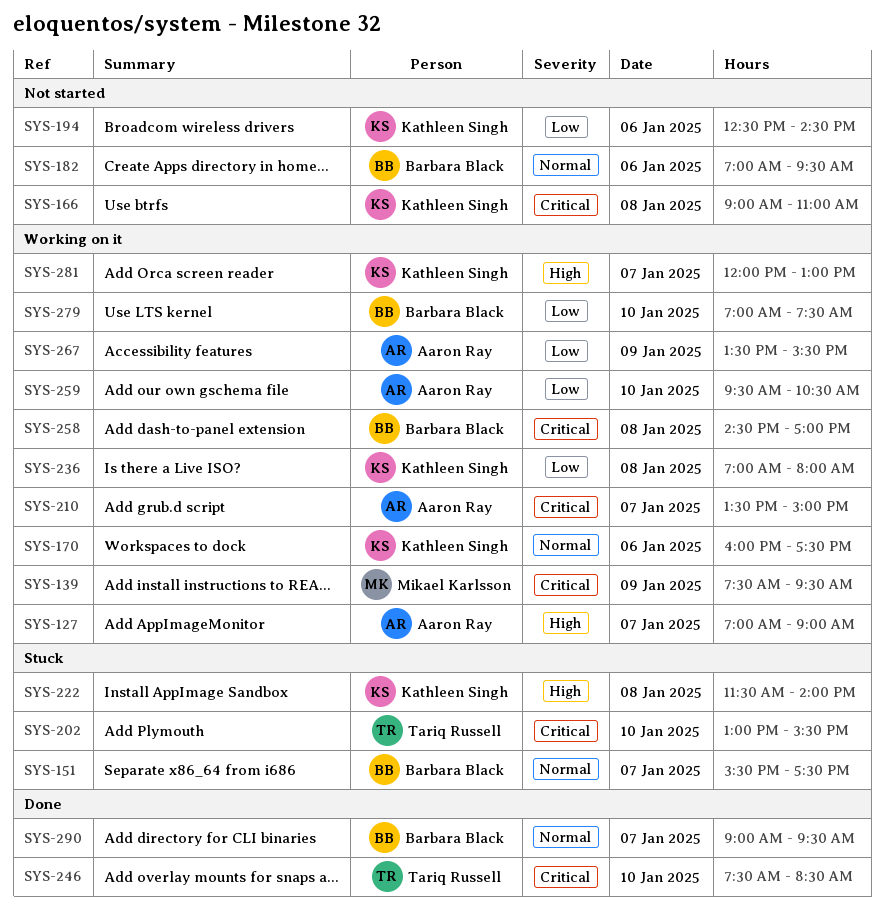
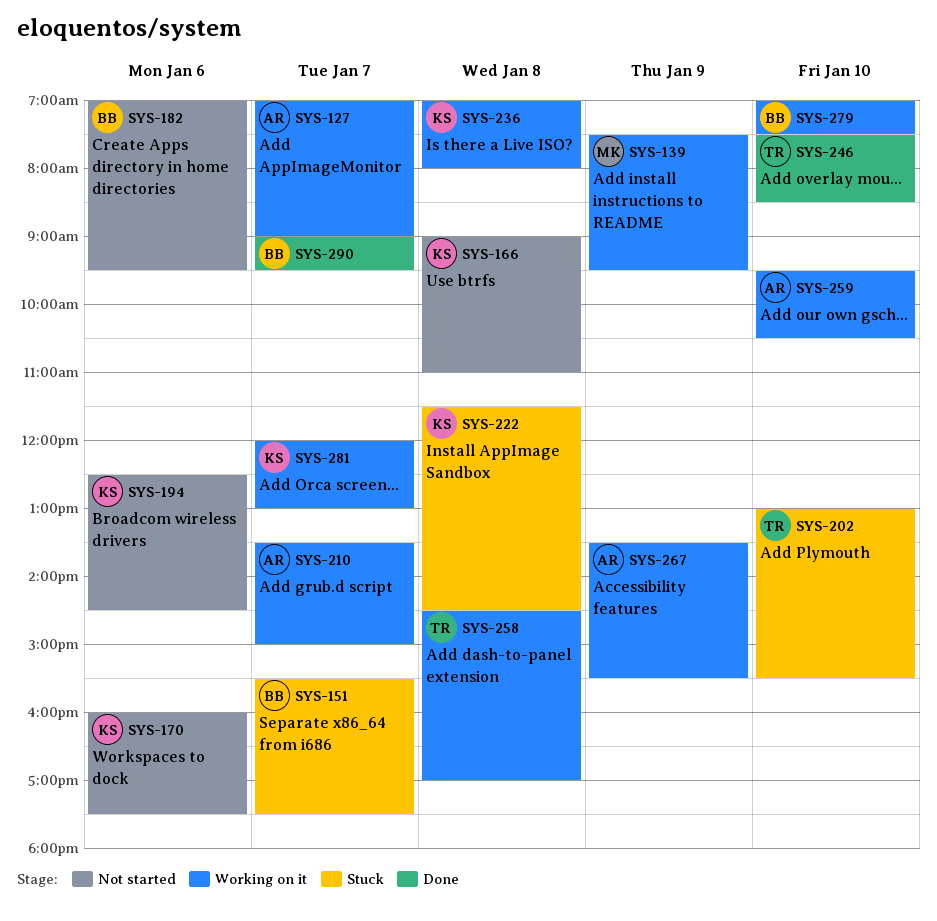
SYS-170, status: Working on it -> Not started
SYS-222, ends: 14:00 -> 14:30
SYS-258, owner: Barbara Black -> Tariq Russell

